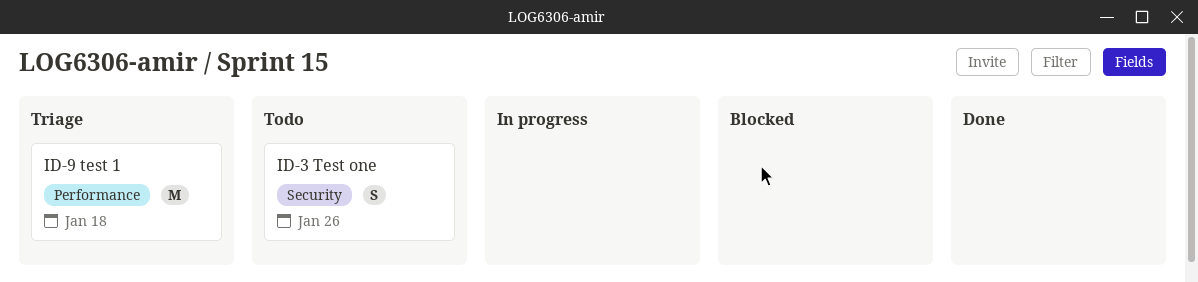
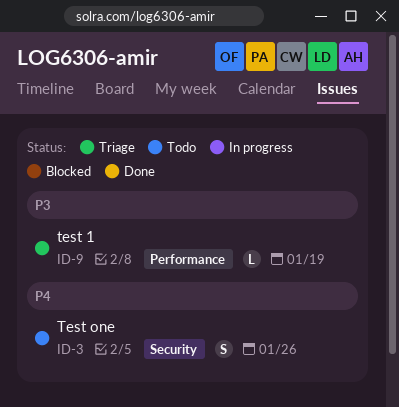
ID-9, estimate: M -> L
ID-9, due: Jan 18 -> Jan 19

